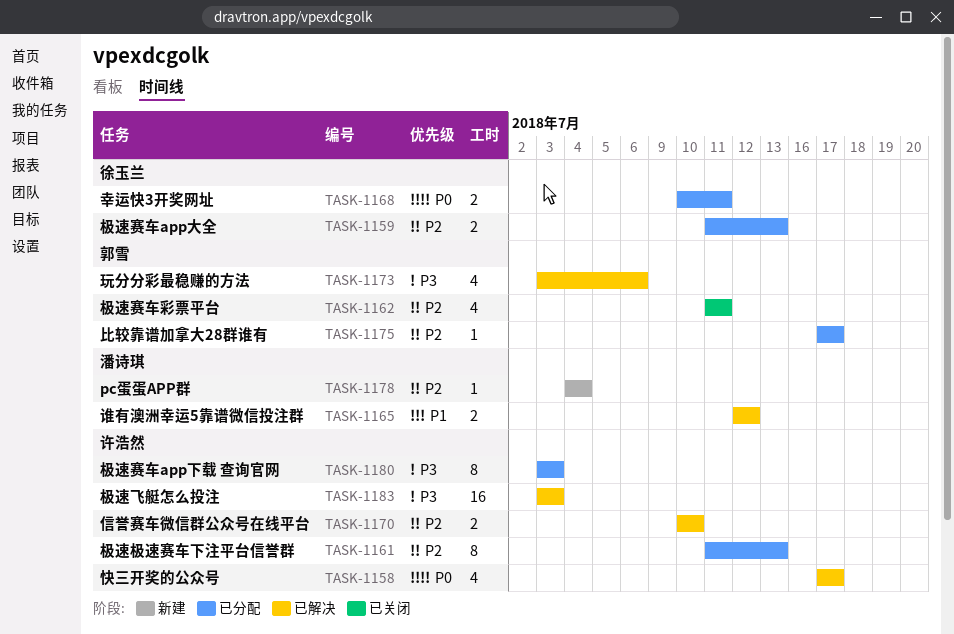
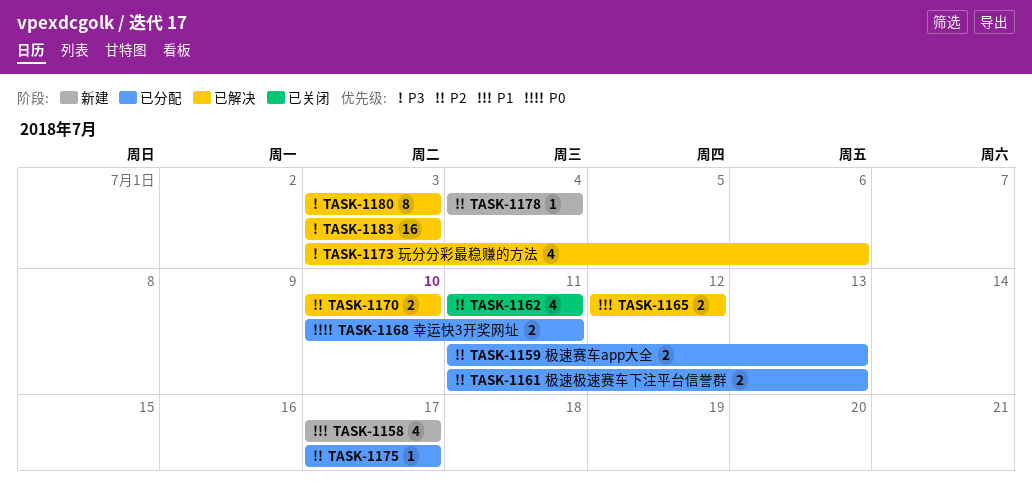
TASK-1158, status: 已解决 -> 新建
TASK-1158, priority: P0 -> P1
TASK-1161, estimate: 8 -> 2
TASK-1180, status: 已分配 -> 已解决

